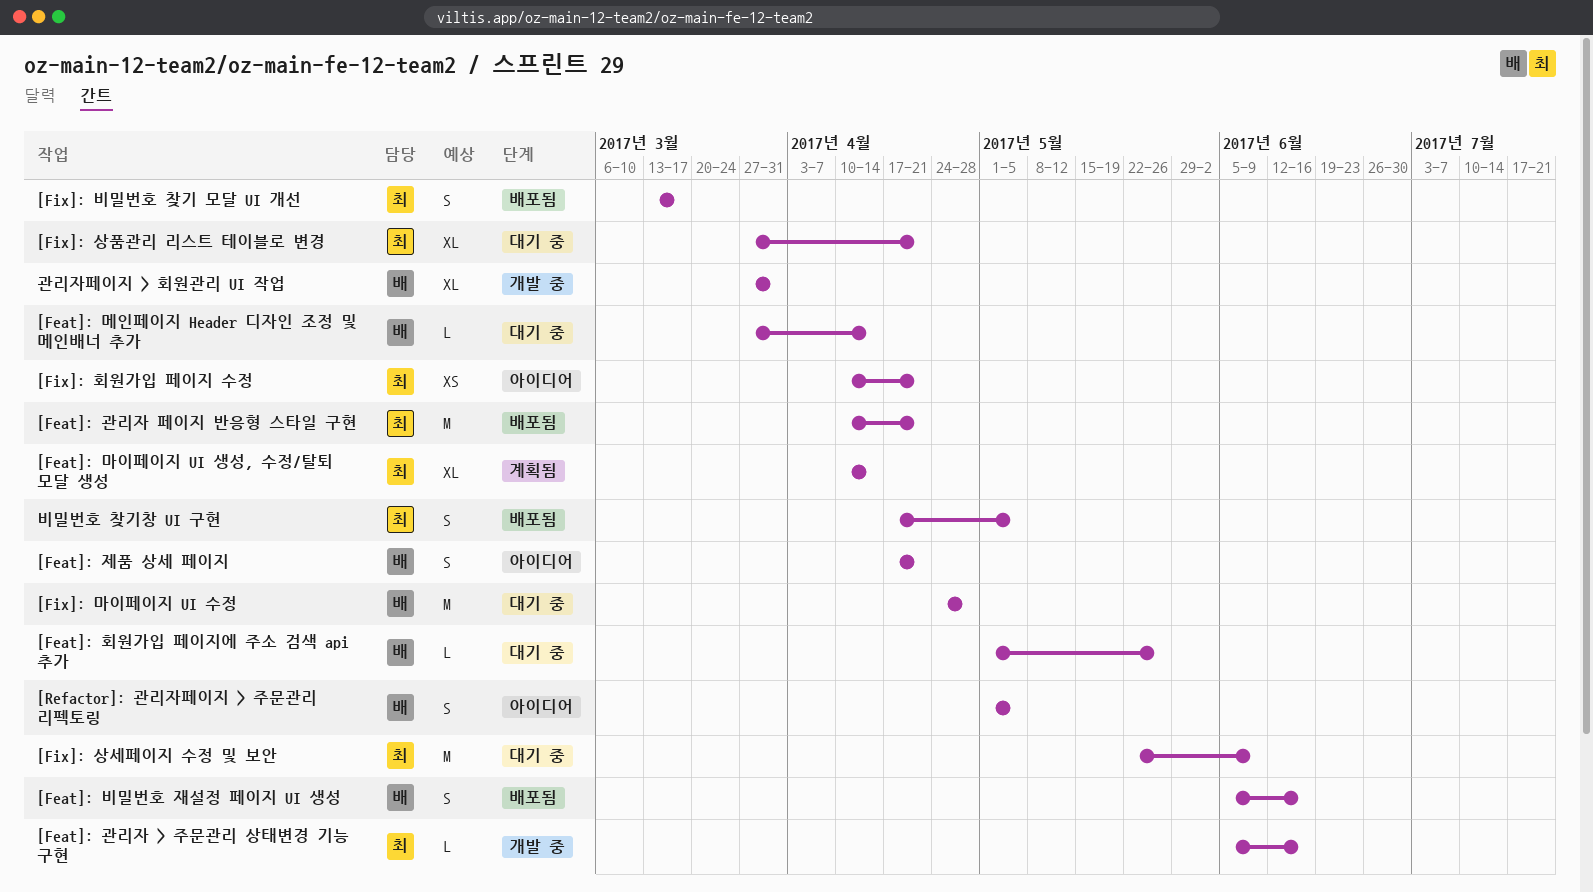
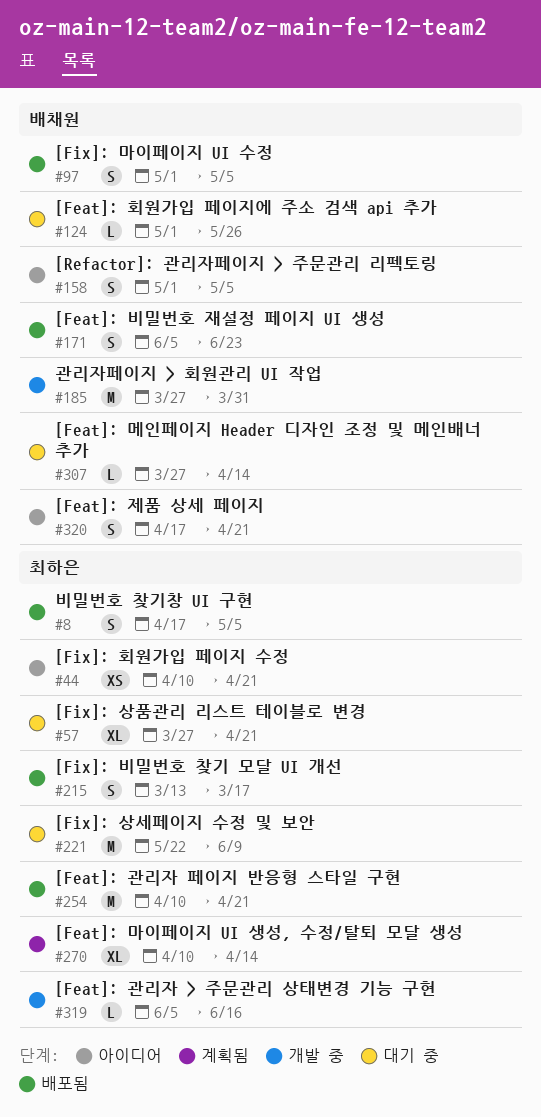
[Feat]: 비밀번호 재설정 페이지 UI 생성, due: Jun 16 -> Jun 23
[Fix]: 마이페이지 UI 수정, status: 대기 중 -> 배포됨
[Fix]: 마이페이지 UI 수정, estimate: M -> S
[Fix]: 마이페이지 UI 수정, start: Apr 24 -> May 1
[Fix]: 마이페이지 UI 수정, due: Apr 28 -> May 5
관리자페이지 > 회원관리 UI 작업, estimate: XL -> M

